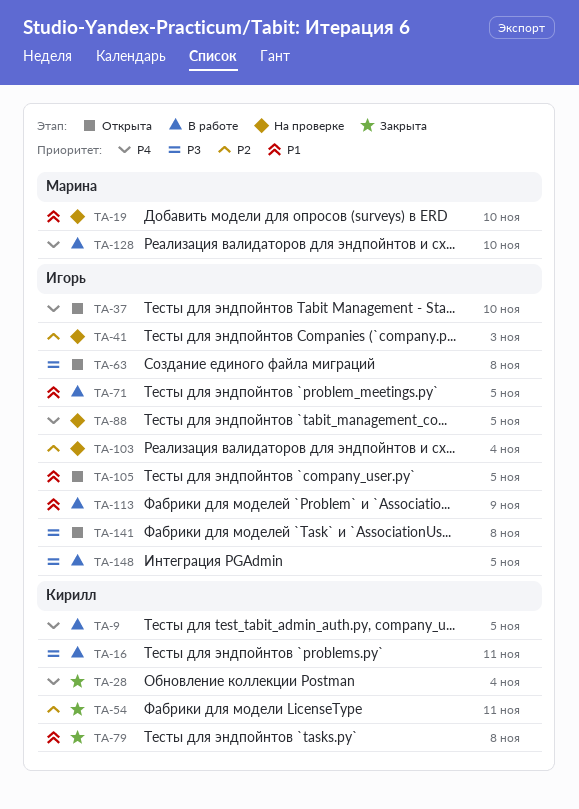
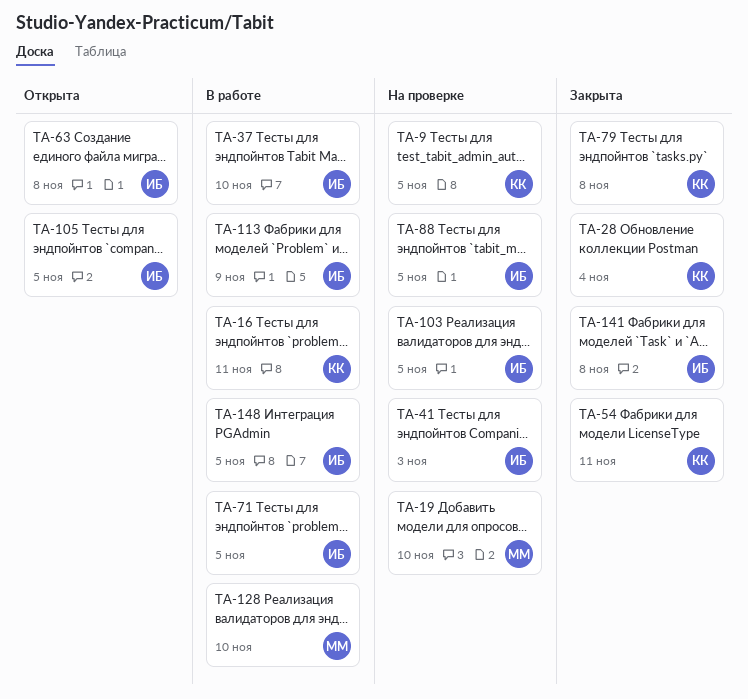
TA-9, status: В работе -> На проверке
TA-37, status: Открыта -> В работе
TA-103, due: Nov 4 -> Nov 5
TA-141, status: Открыта -> Закрыта

